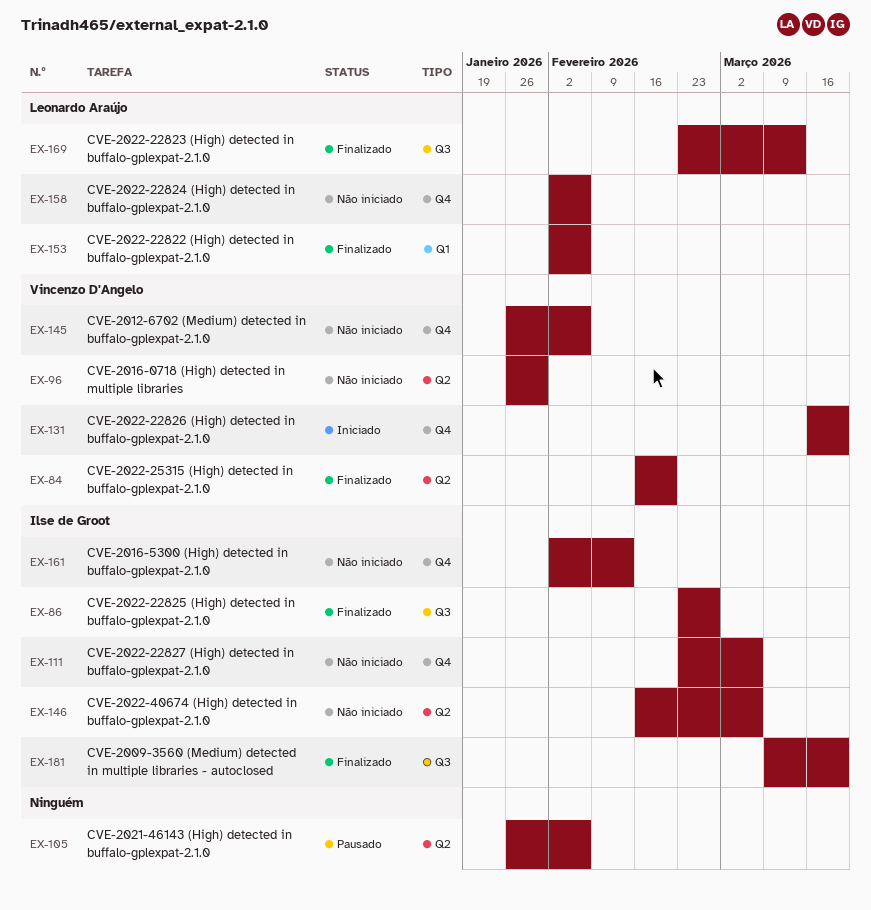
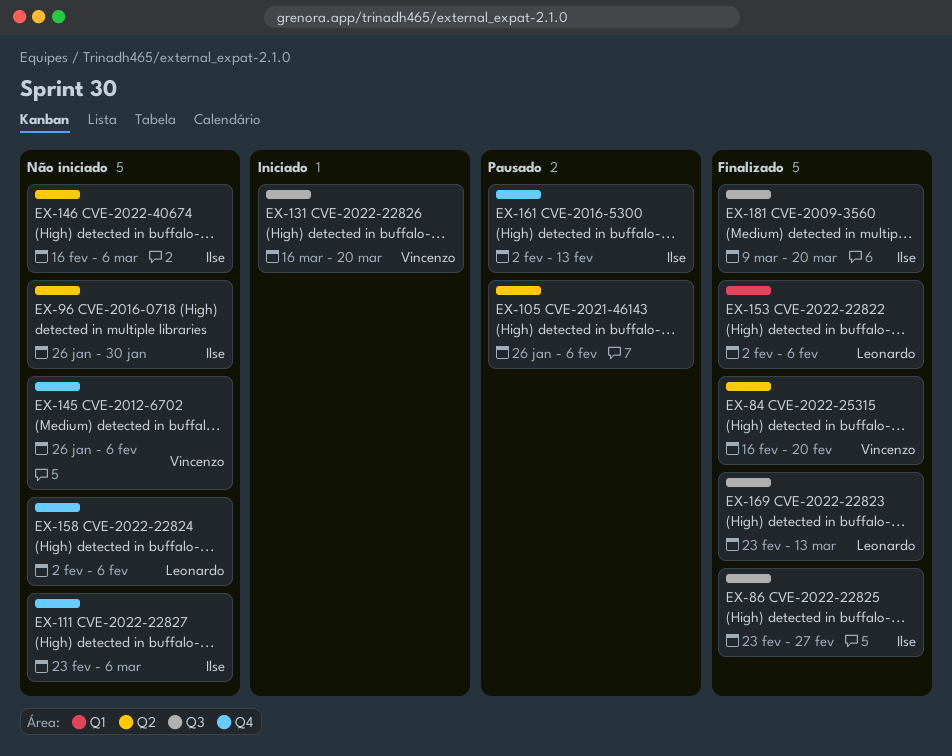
EX-96, owner: Vincenzo D'Angelo -> Ilse de Groot
EX-131, label: Q4 -> Q3
EX-161, status: Não iniciado -> Pausado

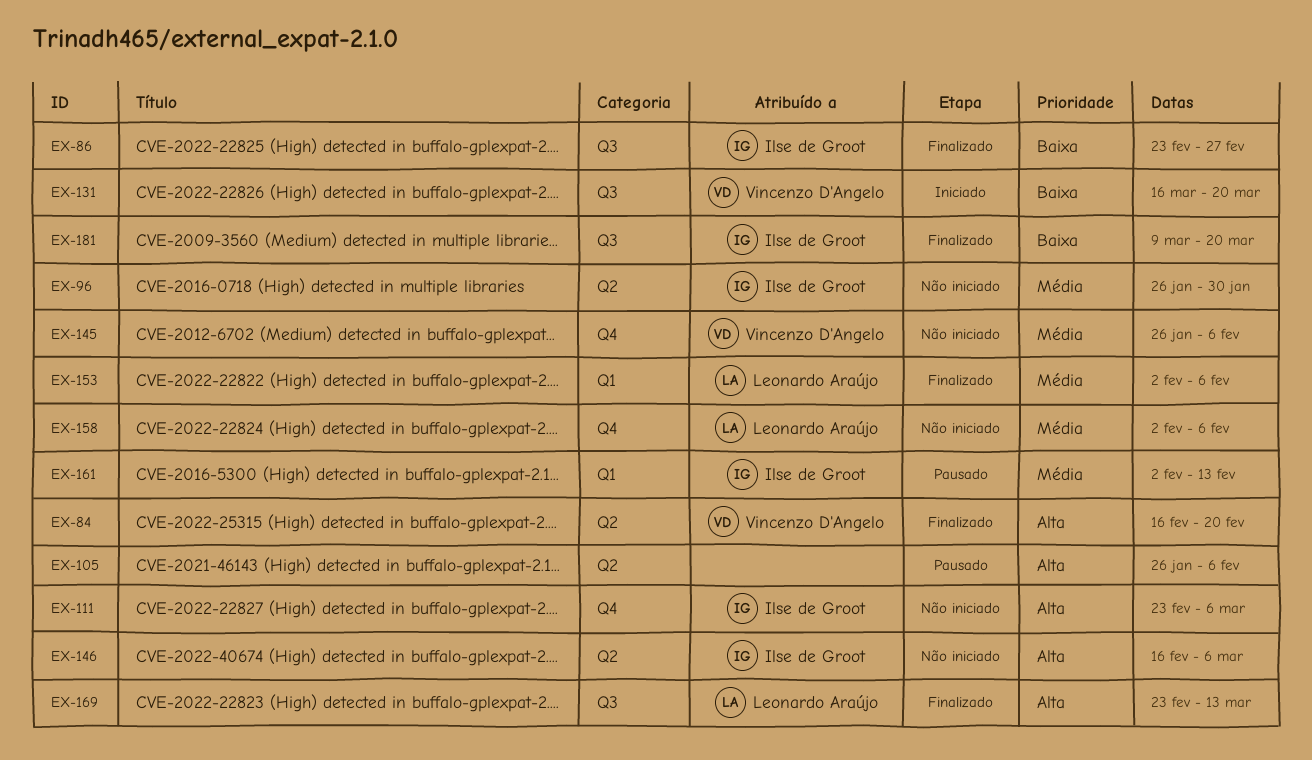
EX-161, label: Q4 -> Q1

